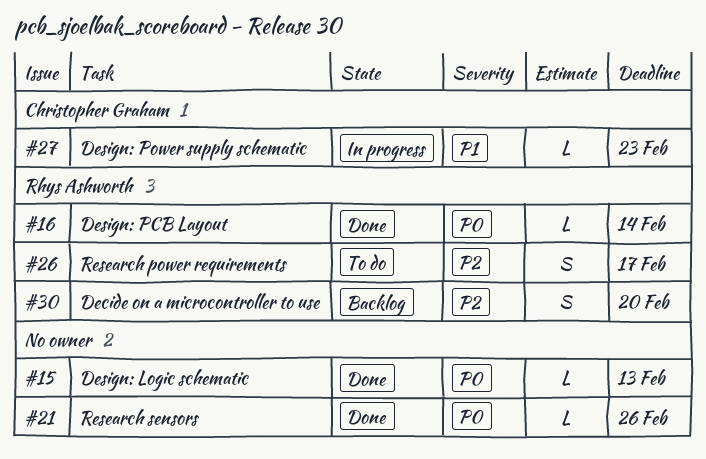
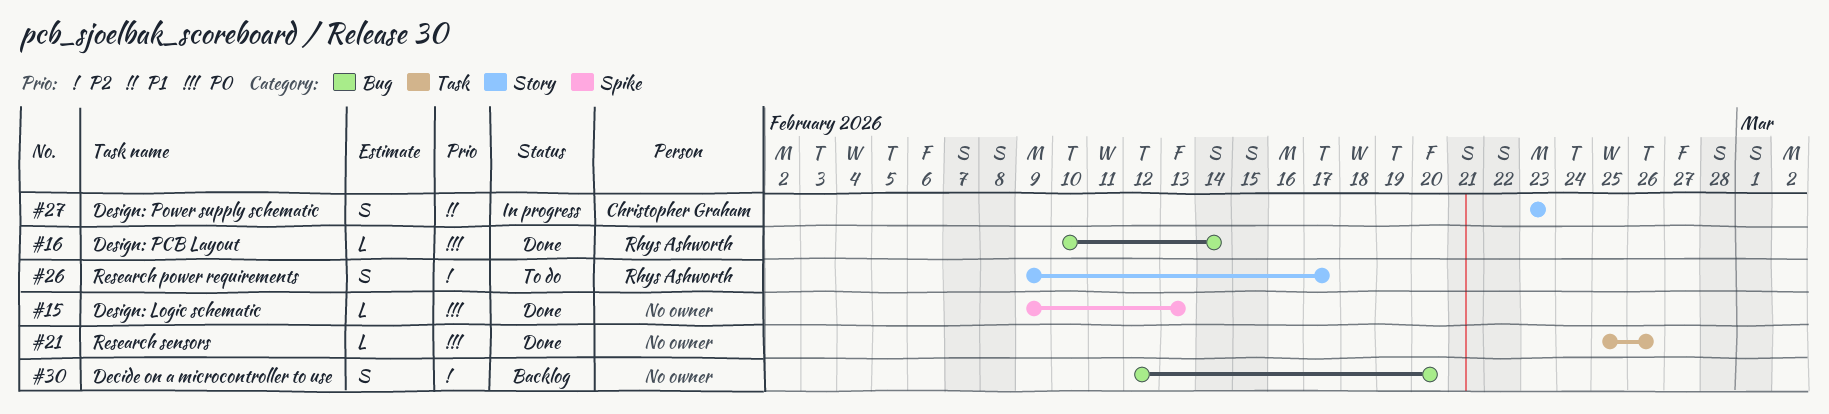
#27, estimate: L -> S
#30, owner: Rhys Ashworth -> none

